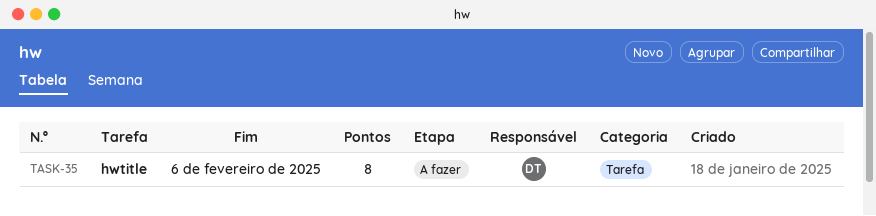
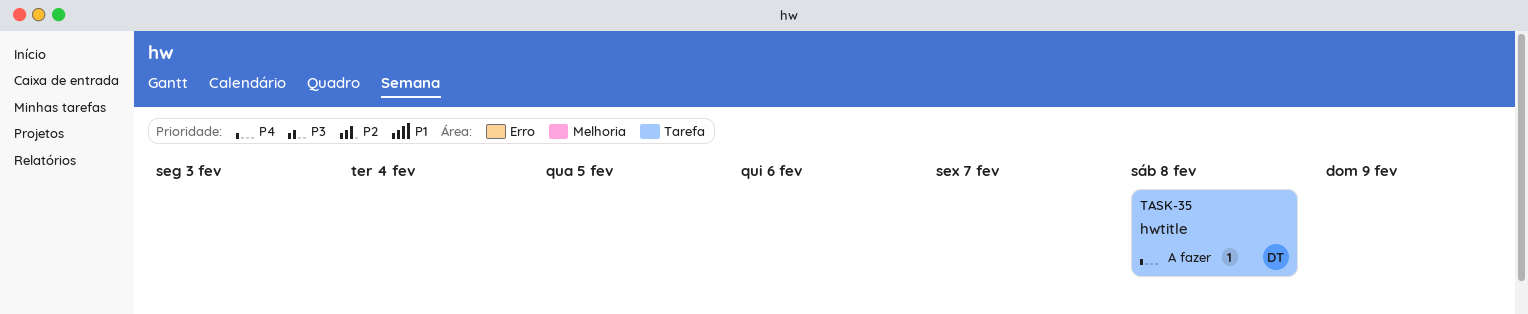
TASK-35, estimate: 8 -> 1
TASK-35, due: Feb 6 -> Feb 8

